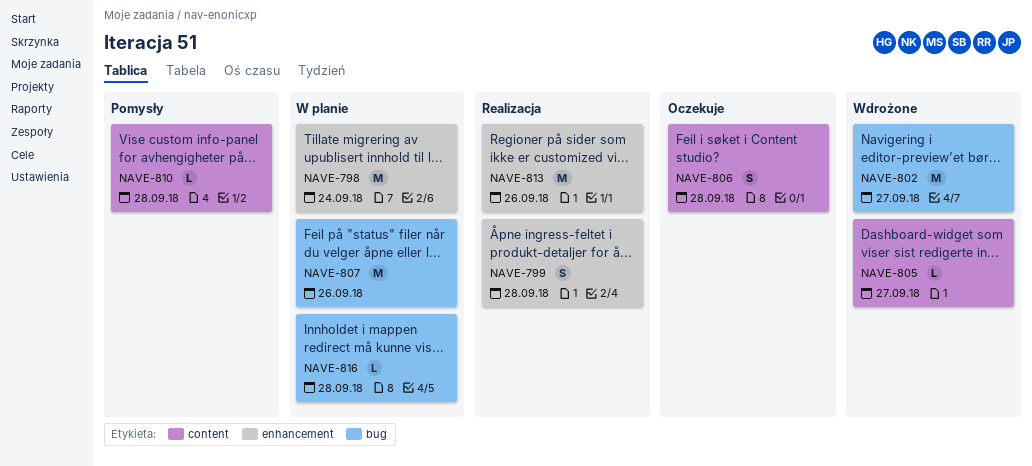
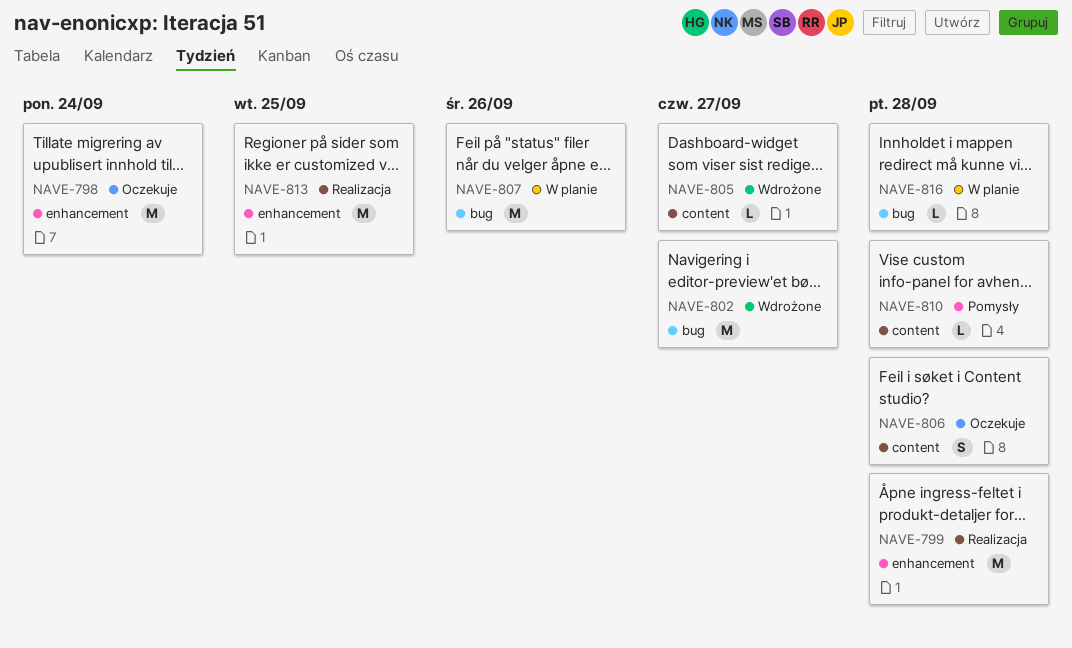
NAVE-798, status: W planie -> Oczekuje
NAVE-799, estimate: S -> M
NAVE-813, due: Sep 26 -> Sep 25

